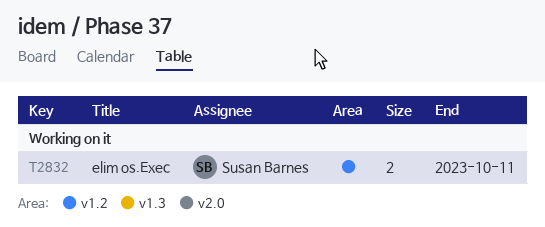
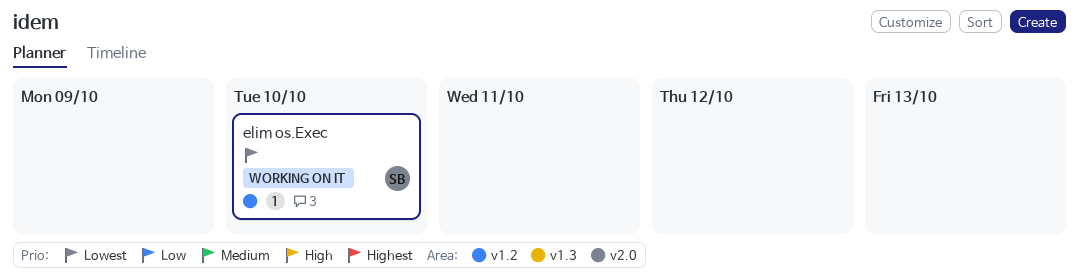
elim os.Exec, estimate: 2 -> 1
elim os.Exec, due: Oct 11 -> Oct 10

